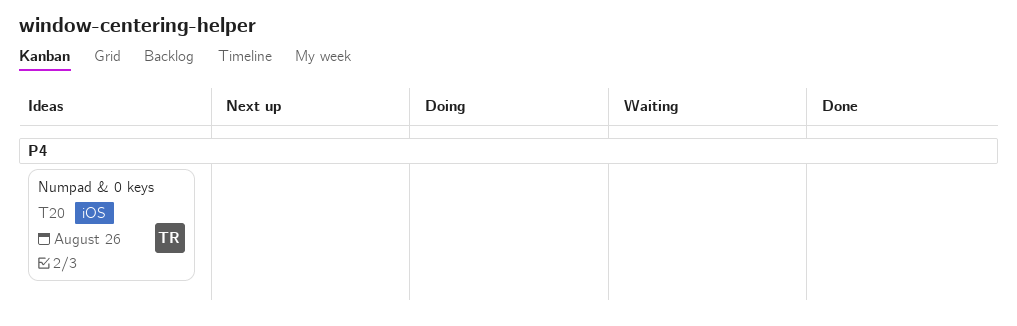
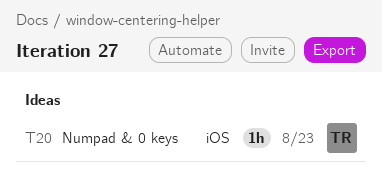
T20, due: Aug 26 -> Aug 23

